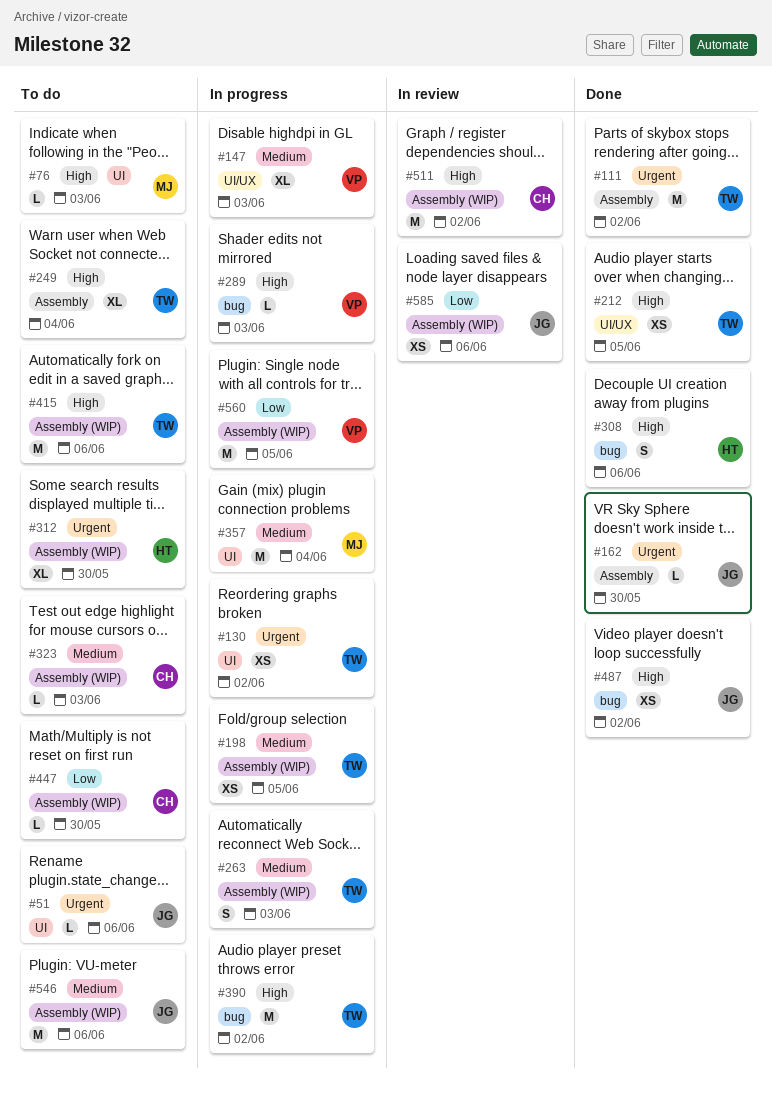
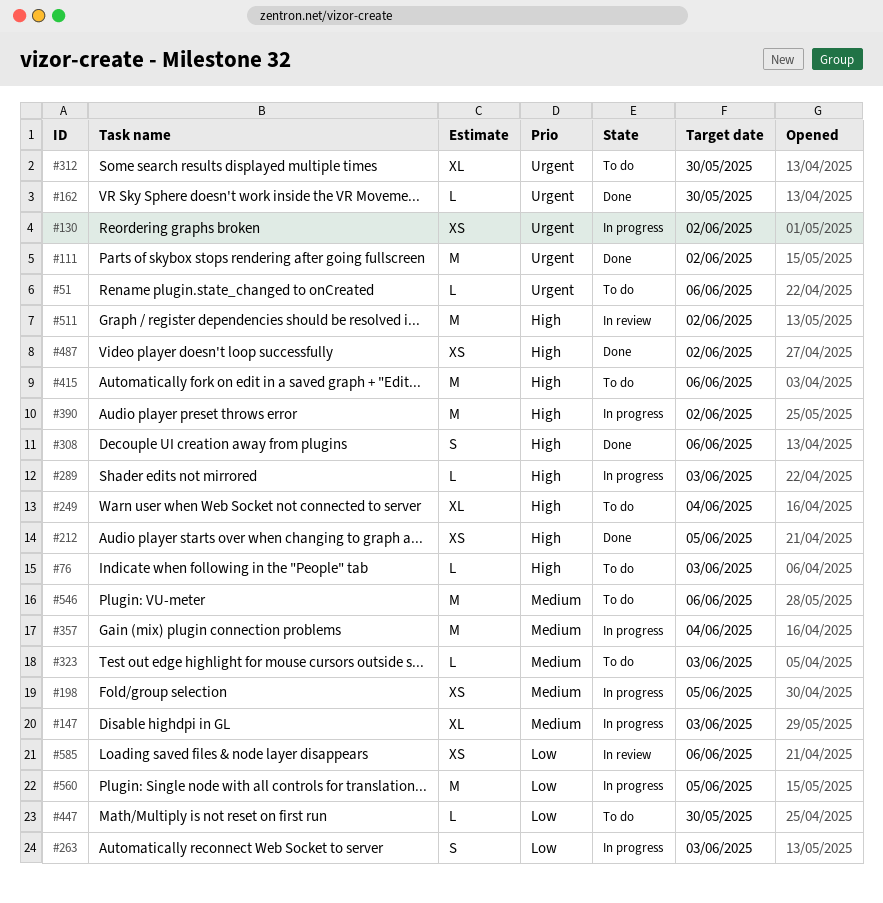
#263, priority: Medium -> Low

